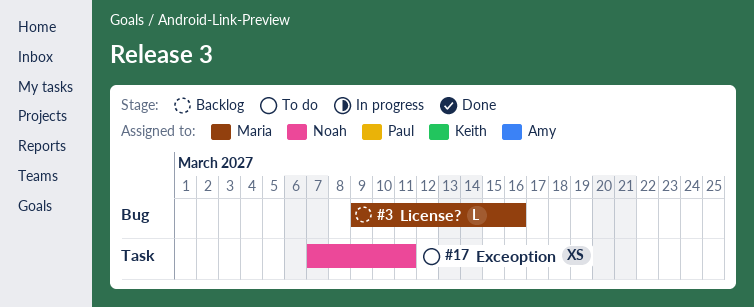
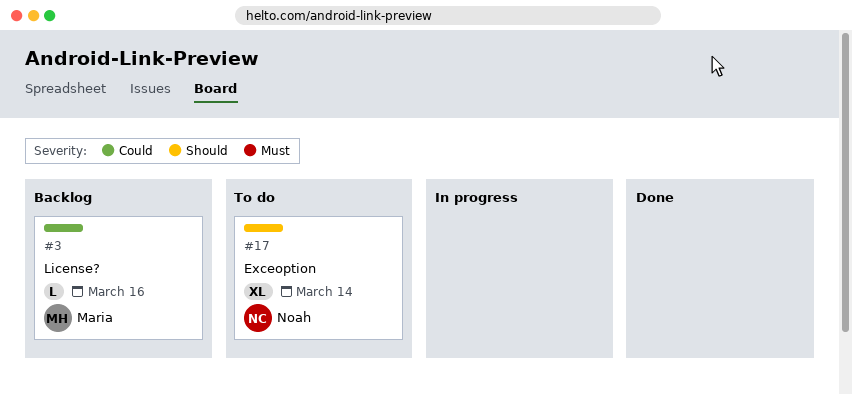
#17, estimate: XS -> XL
#17, due: Mar 11 -> Mar 14

